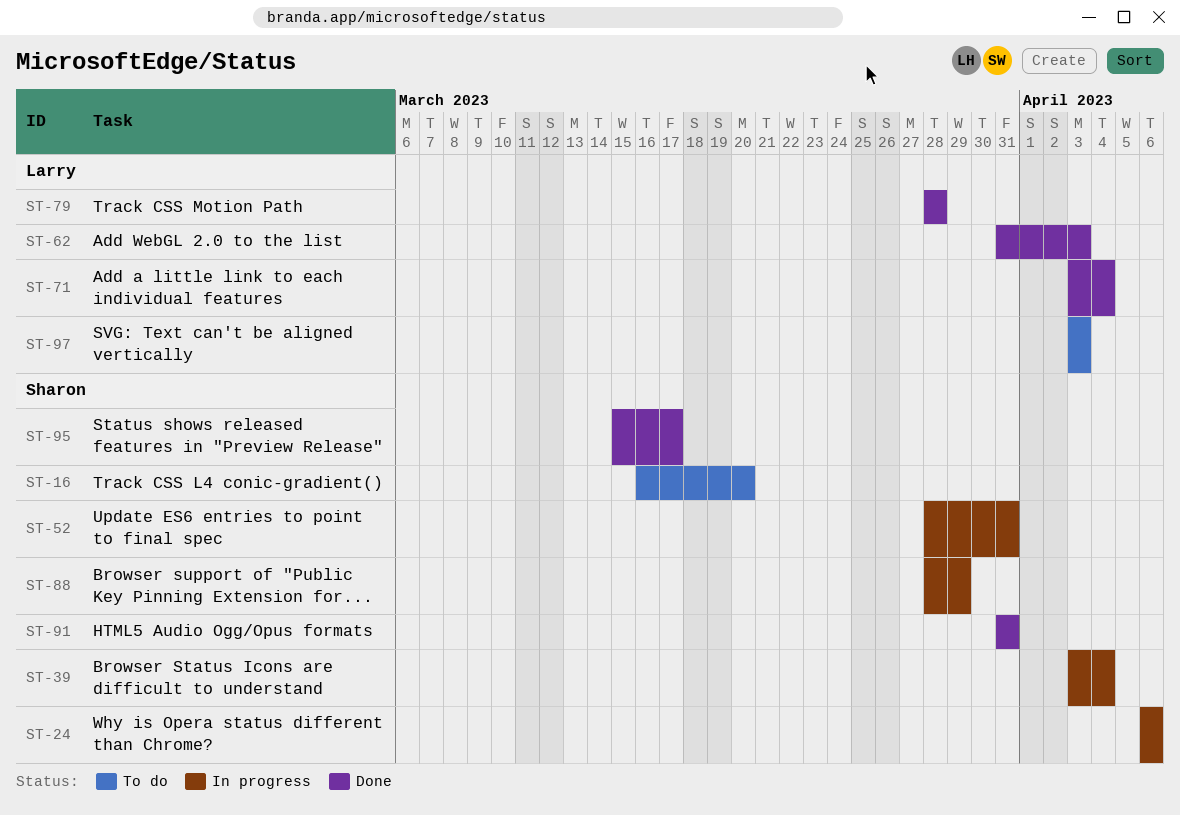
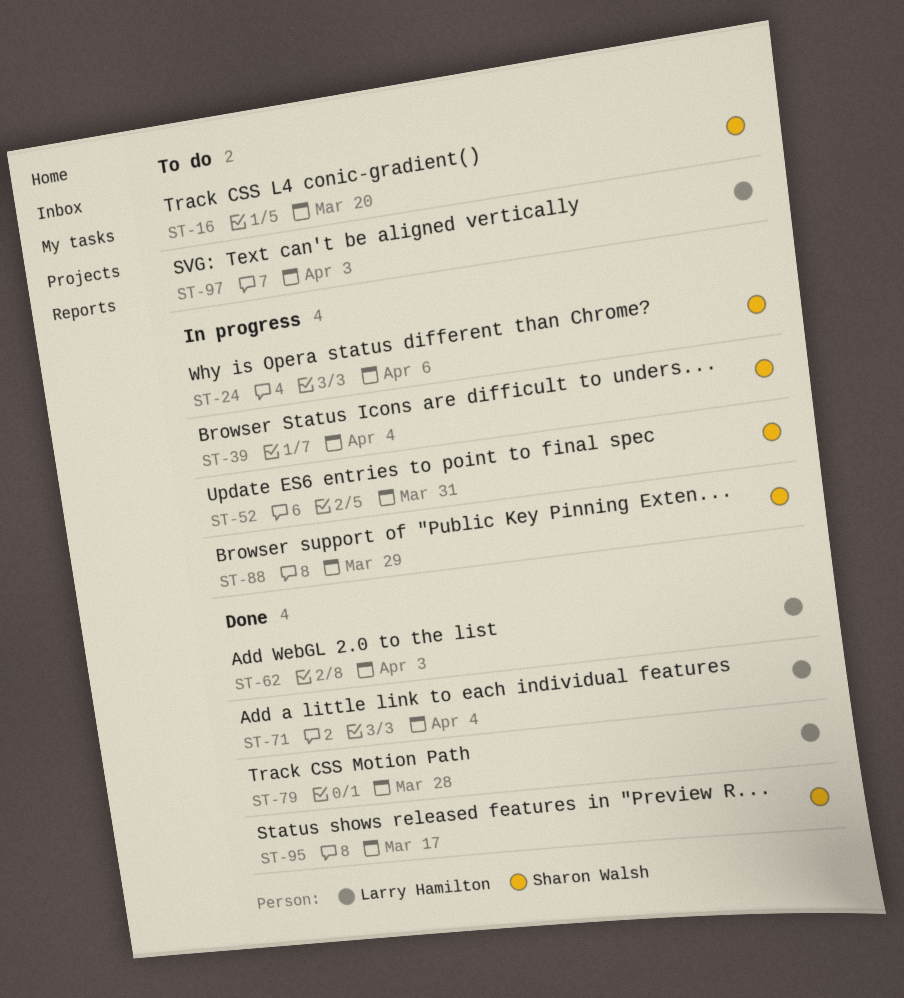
ST-91: present -> none

